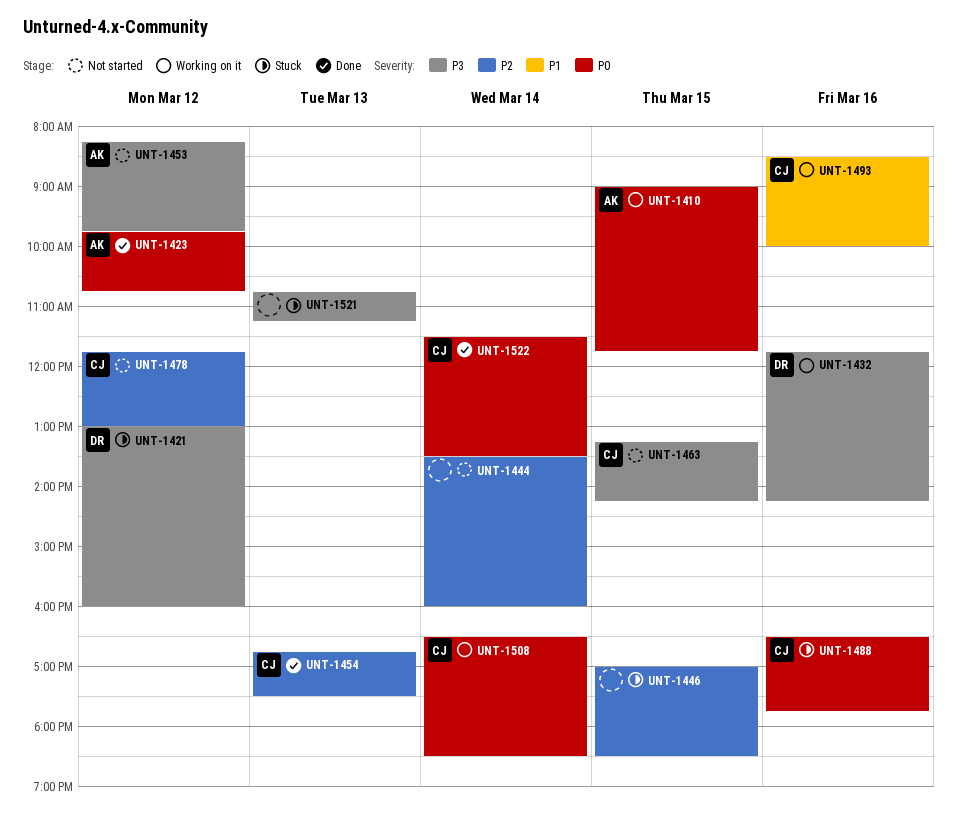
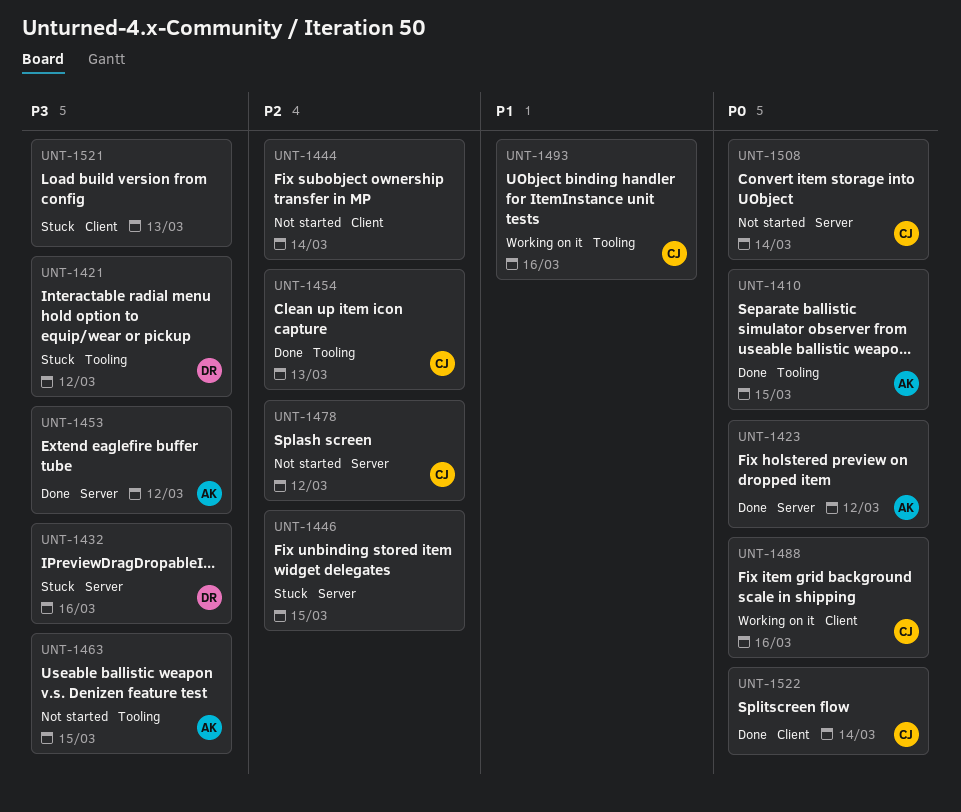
UNT-1410, status: Working on it -> Done
UNT-1432, status: Working on it -> Stuck
UNT-1453, status: Not started -> Done
UNT-1463, owner: CJ -> AK
UNT-1488, status: Stuck -> Working on it
UNT-1508, status: Working on it -> Not started

